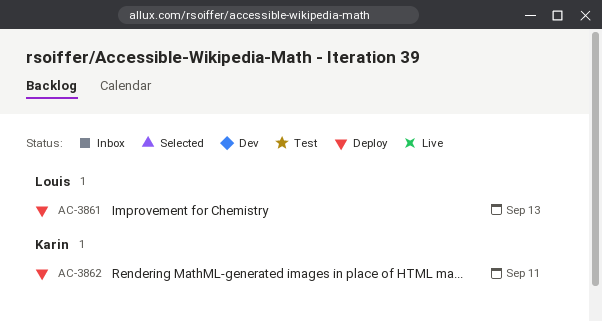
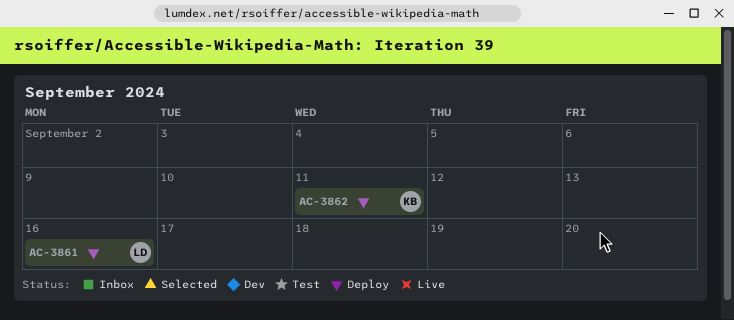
AC-3861, due: Sep 13 -> Sep 16

